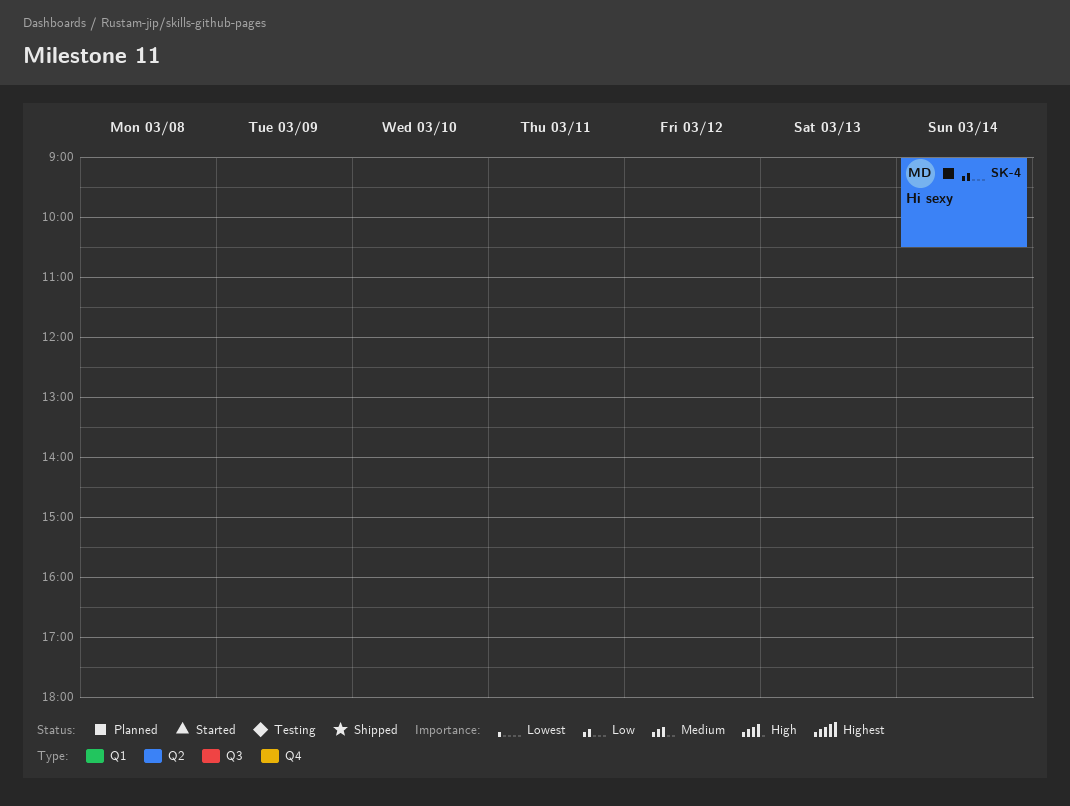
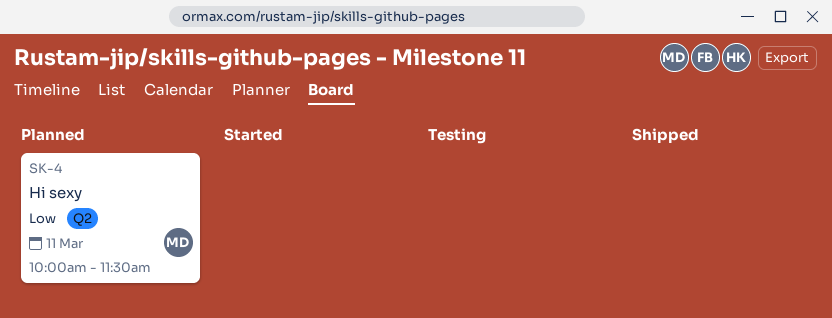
SK-4, day: Mar 14 -> Mar 11
SK-4, begins: 09:00 -> 10:00
SK-4, ends: 10:30 -> 11:30

